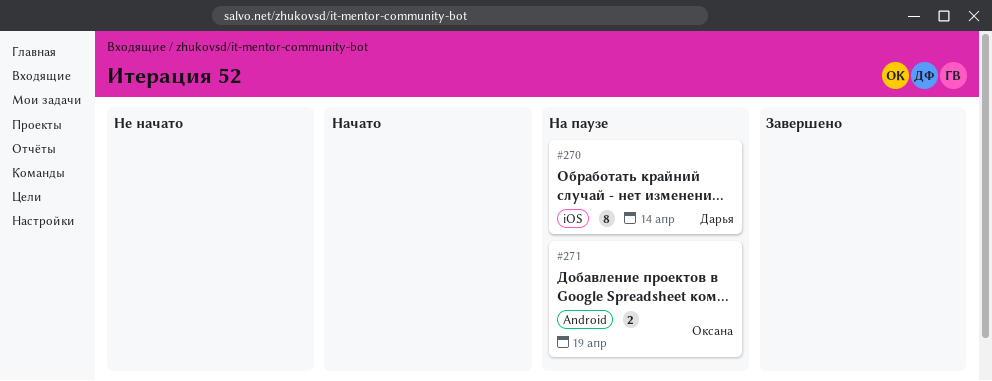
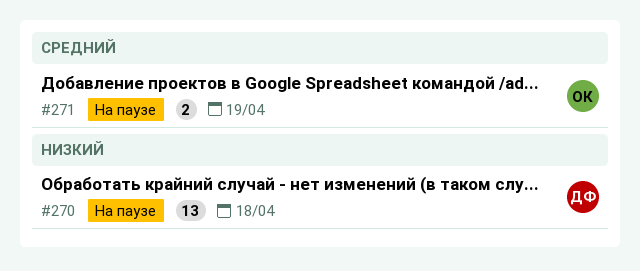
#270, estimate: 8 -> 13
#270, due: Apr 14 -> Apr 18

